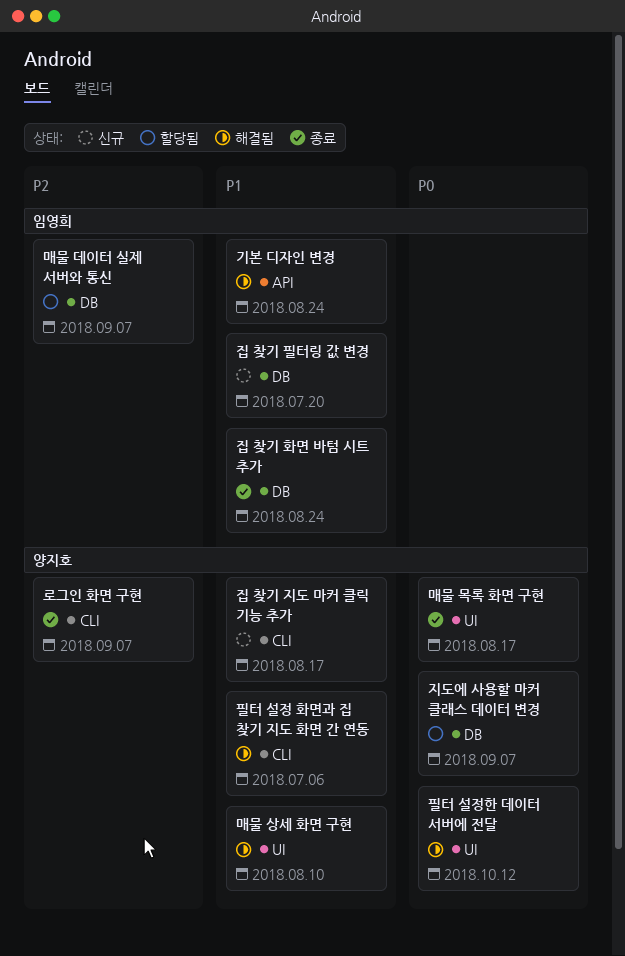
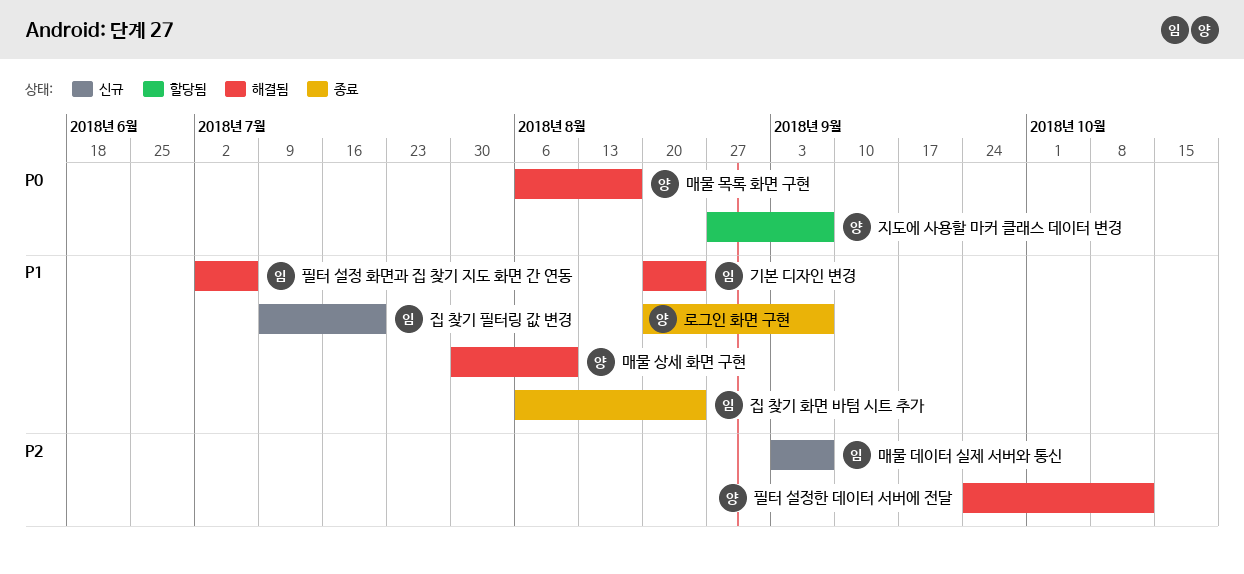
로그인 화면 구현, priority: P2 -> P1
매물 데이터 실제 서버와 통신, status: 할당됨 -> 신규
매물 목록 화면 구현, status: 종료 -> 해결됨
집 찾기 지도 마커 클릭 기능 추가: present -> none
필터 설정 화면과 집 찾기 지도 화면 간 연동, owner: 양지호 -> 임영희
필터 설정한 데이터 서버에 전달, priority: P0 -> P2

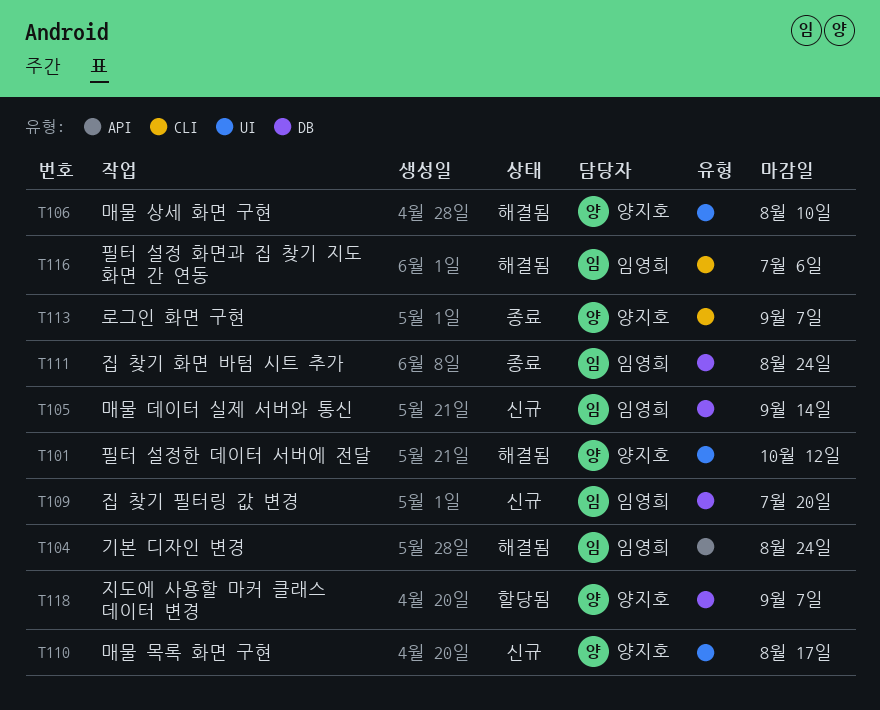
매물 데이터 실제 서버와 통신, due: Sep 7 -> Sep 14
매물 목록 화면 구현, status: 해결됨 -> 신규

